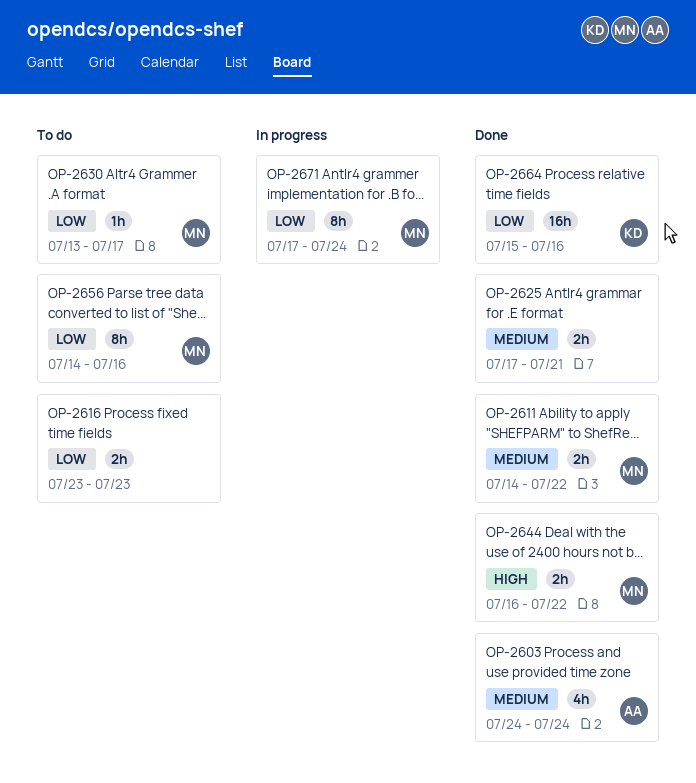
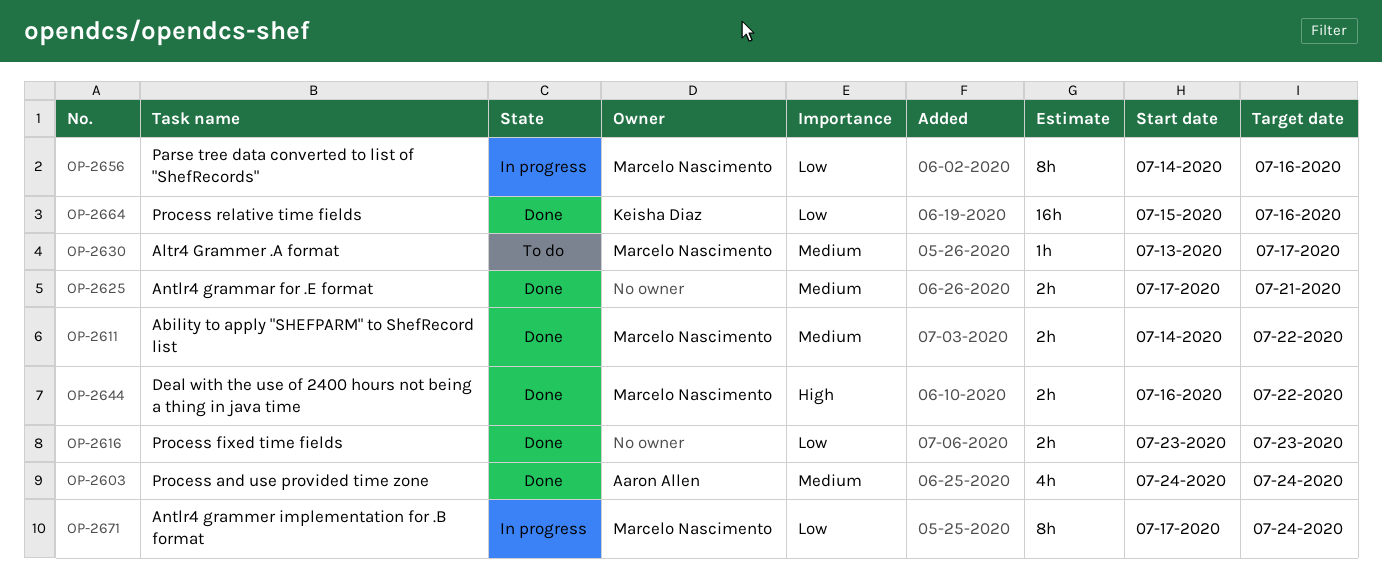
OP-2616, status: To do -> Done
OP-2630, priority: Low -> Medium
OP-2656, status: To do -> In progress

